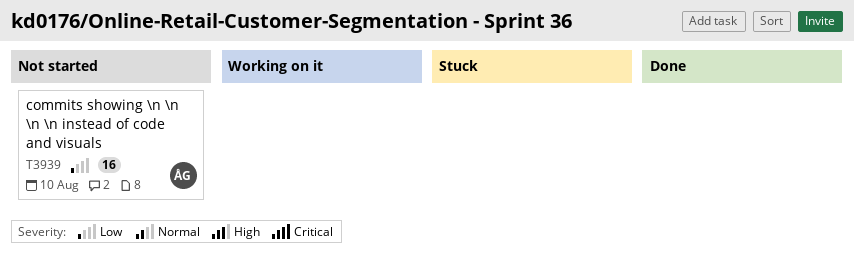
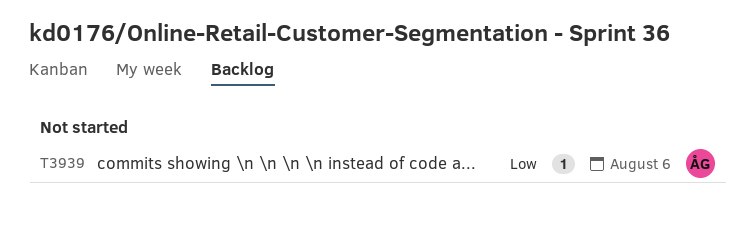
T3939, estimate: 16 -> 1
T3939, due: Aug 10 -> Aug 6

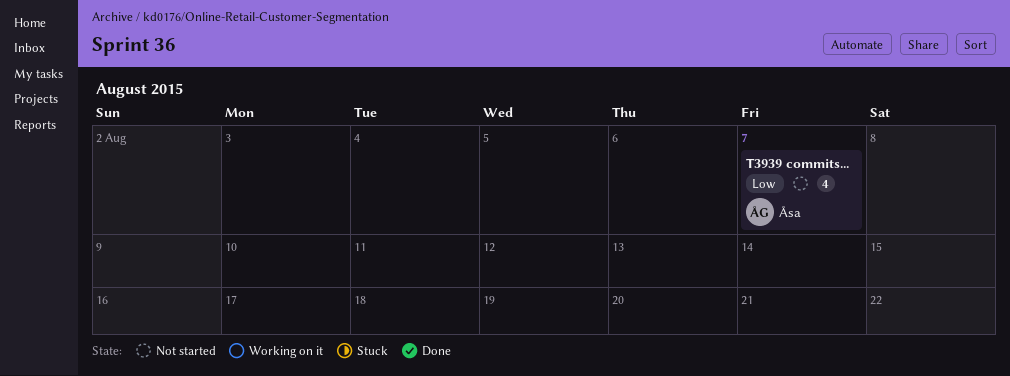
T3939, estimate: 1 -> 4
T3939, due: Aug 6 -> Aug 7

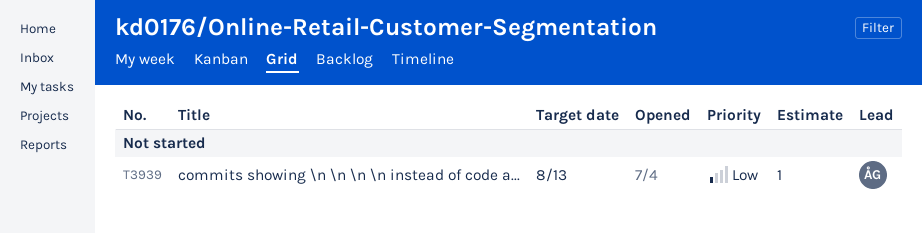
T3939, estimate: 4 -> 1
T3939, due: Aug 7 -> Aug 13

